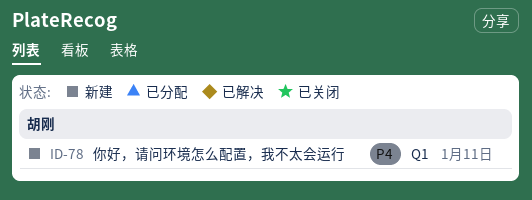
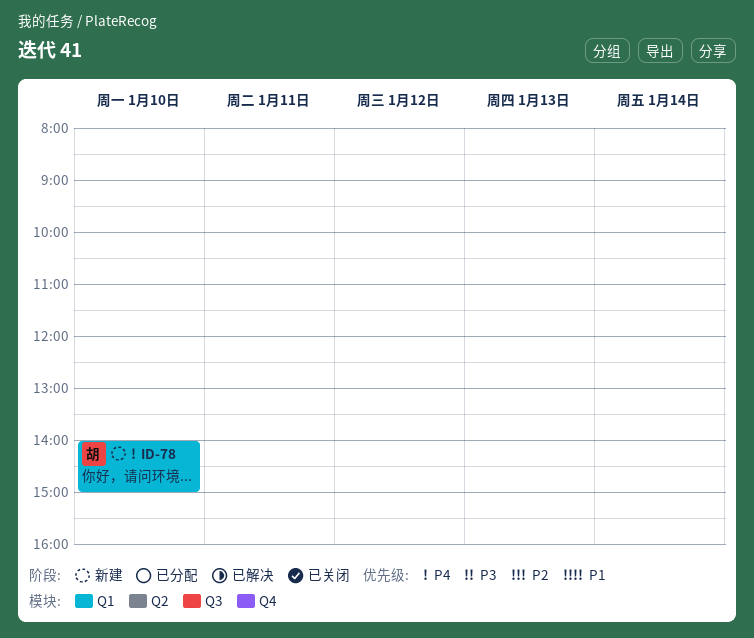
ID-78, day: Jan 11 -> Jan 10

